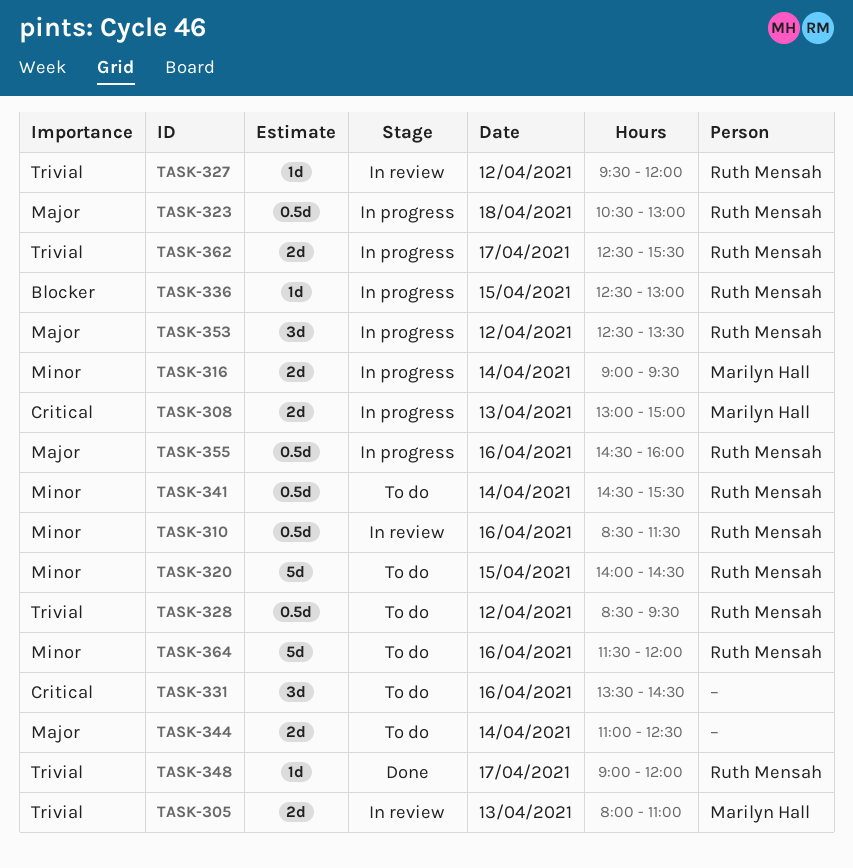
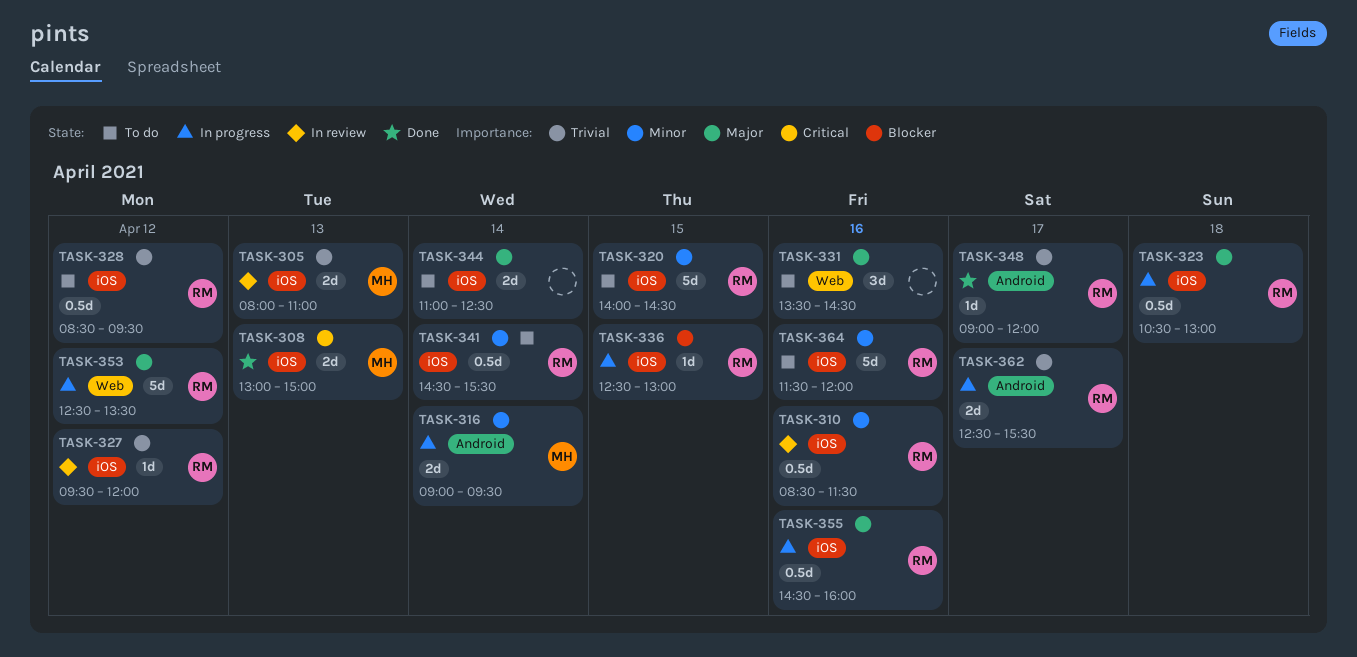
TASK-308, status: In progress -> Done
TASK-331, priority: Critical -> Major
TASK-353, estimate: 3d -> 5d

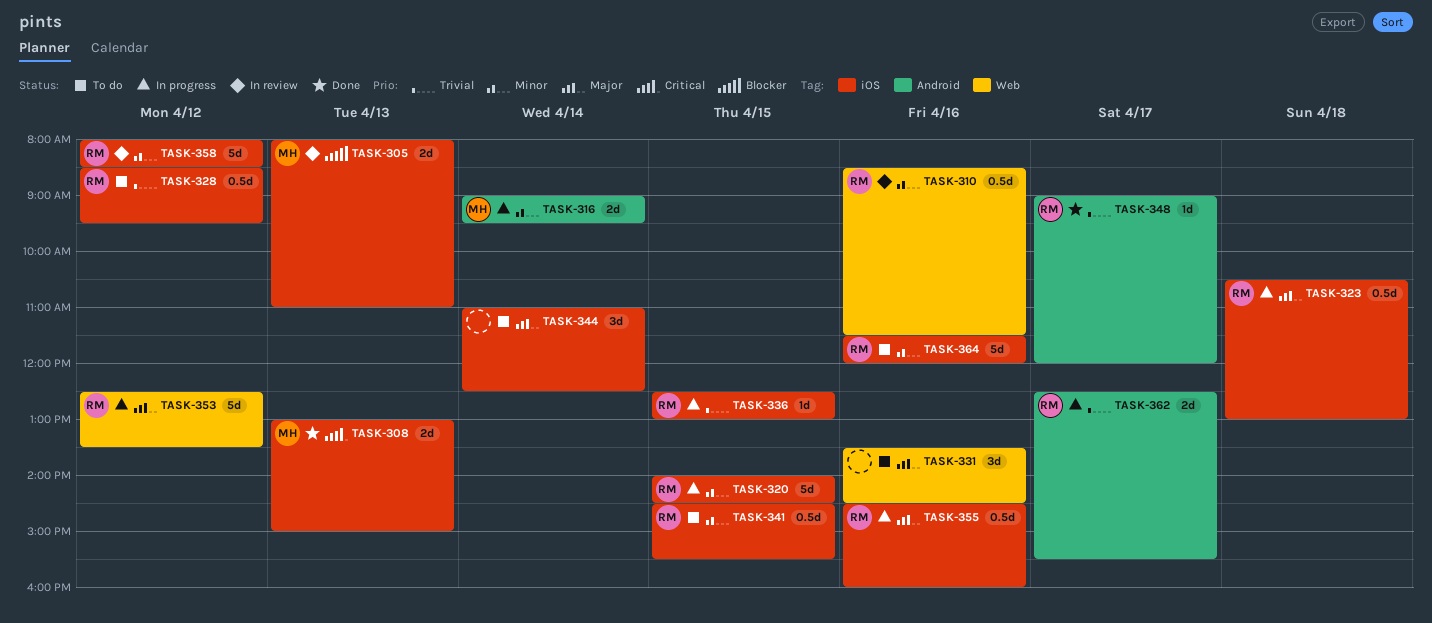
TASK-305, priority: Trivial -> Blocker
TASK-310, label: iOS -> Web
TASK-320, status: To do -> In progress
TASK-327: present -> none
TASK-336, priority: Blocker -> Trivial
TASK-341, day: Apr 14 -> Apr 15
TASK-344, estimate: 2d -> 3d
TASK-358: none -> present

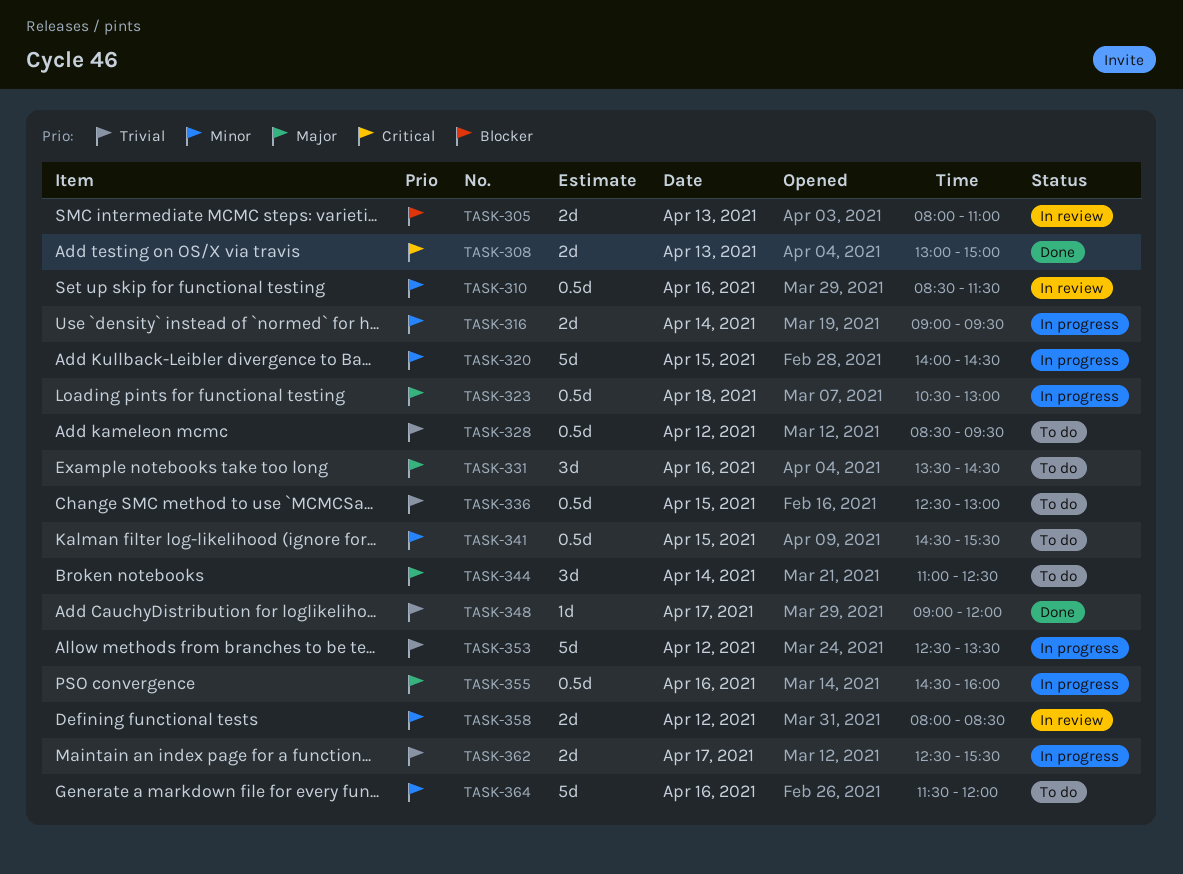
TASK-336, status: In progress -> To do
TASK-336, estimate: 1d -> 0.5d
TASK-353, priority: Major -> Trivial
TASK-358, estimate: 5d -> 2d

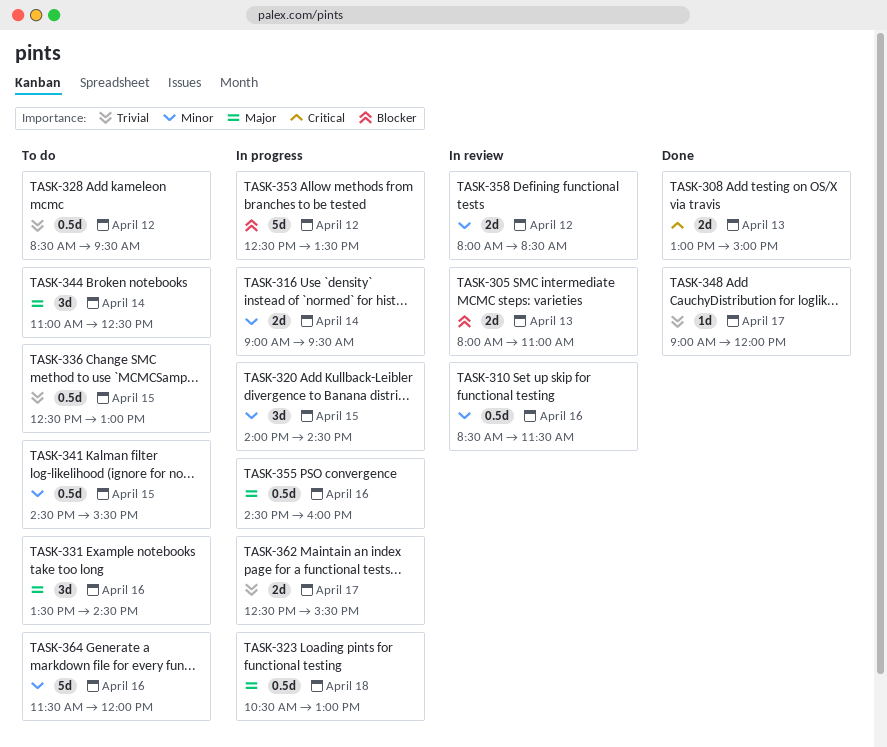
TASK-320, estimate: 5d -> 3d
TASK-353, priority: Trivial -> Blocker

